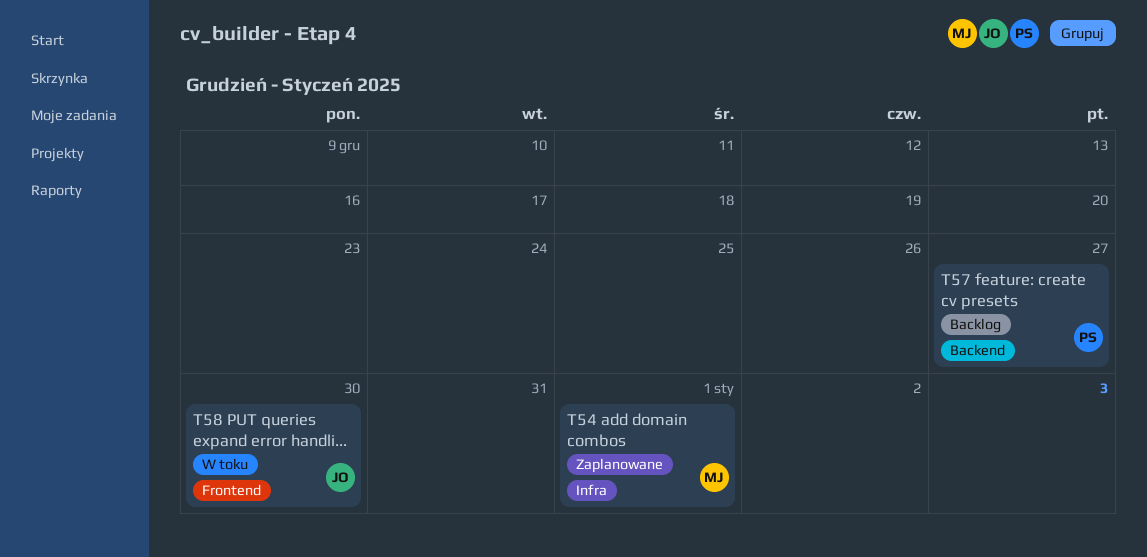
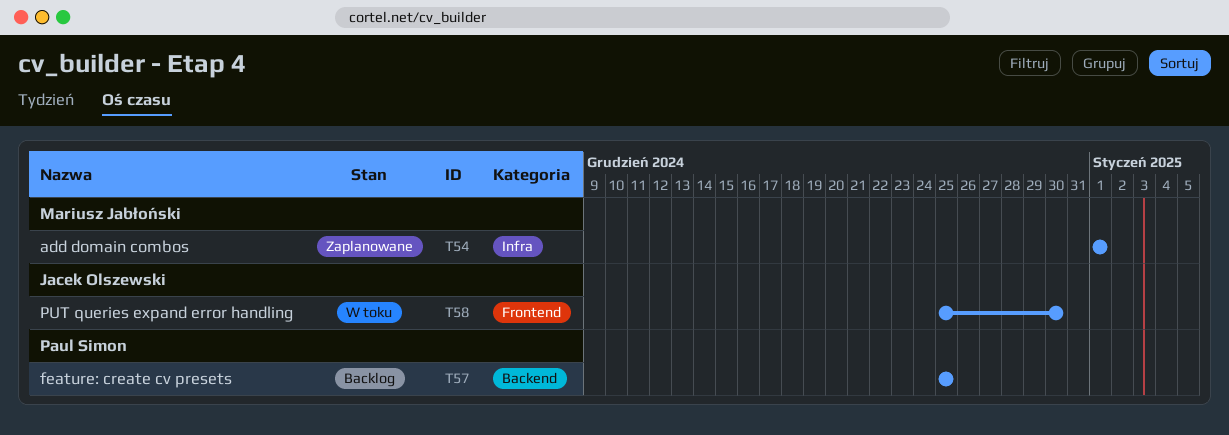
T57, due: Dec 27 -> Dec 25

